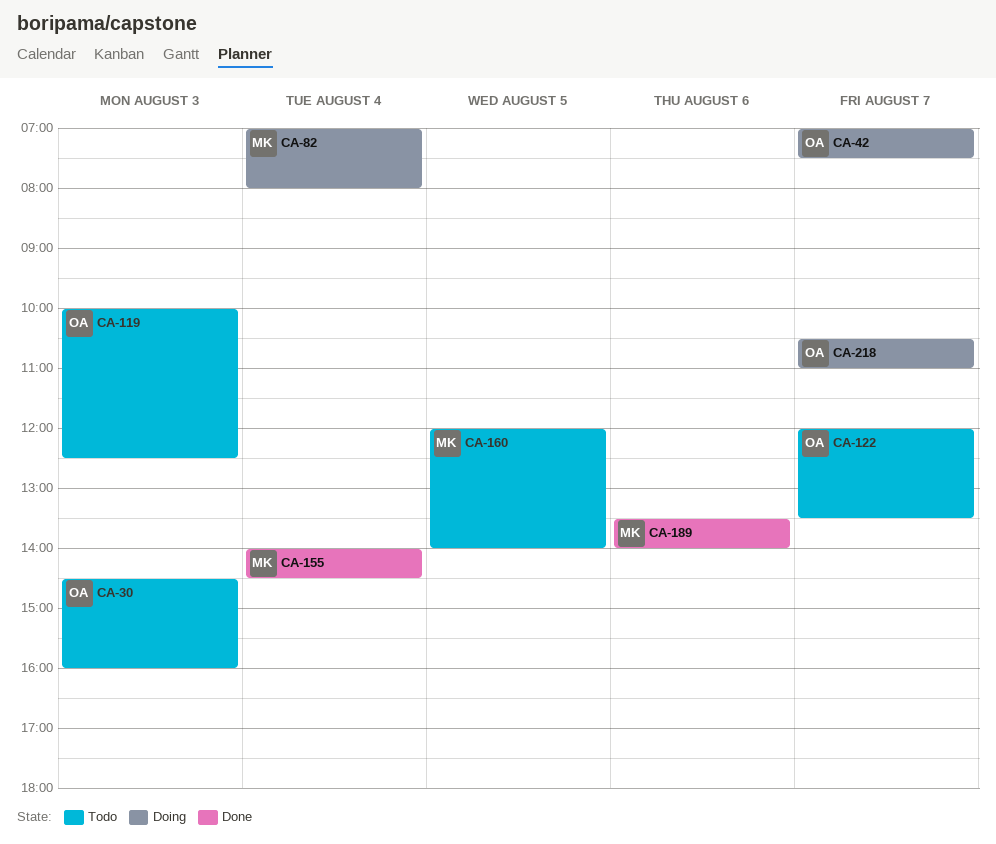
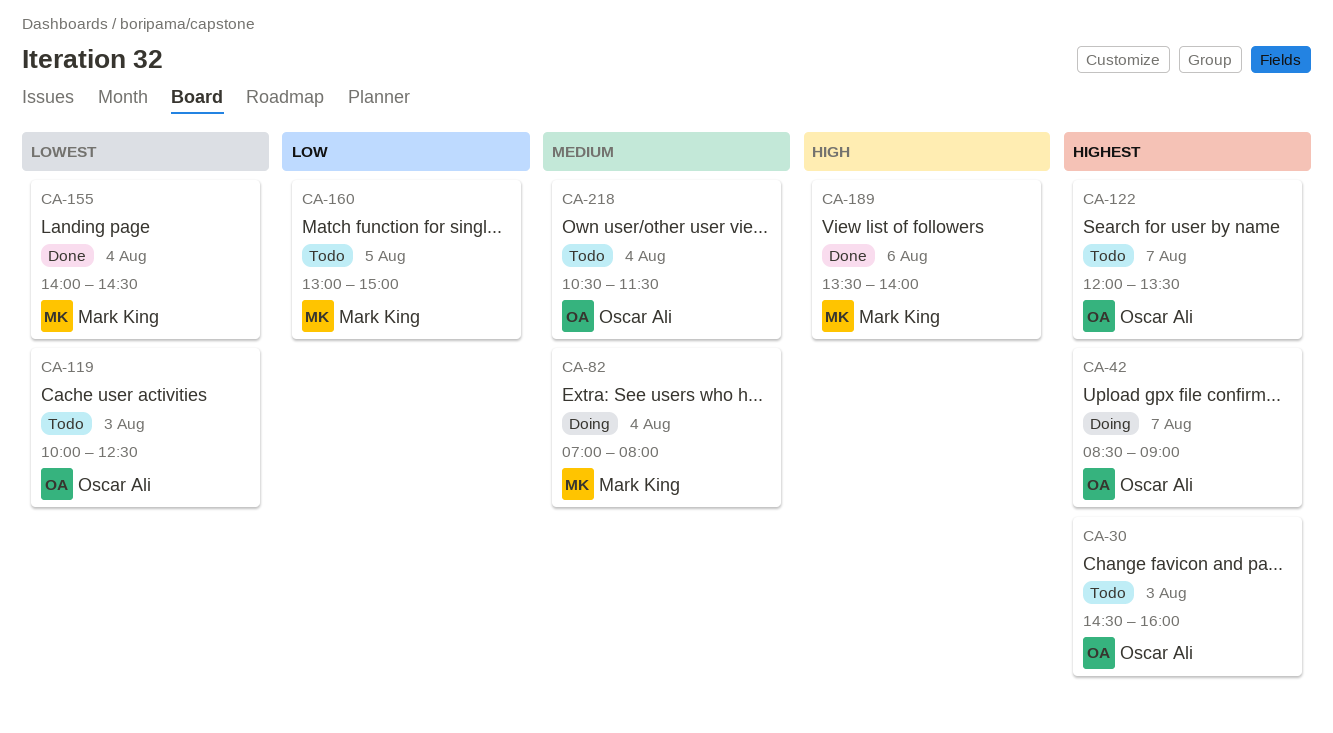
CA-42, begins: 07:00 -> 08:30
CA-42, ends: 07:30 -> 09:00
CA-160, begins: 12:00 -> 13:00
CA-160, ends: 14:00 -> 15:00
CA-218, status: Doing -> Todo
CA-218, day: Aug 7 -> Aug 4
CA-218, ends: 11:00 -> 11:30

